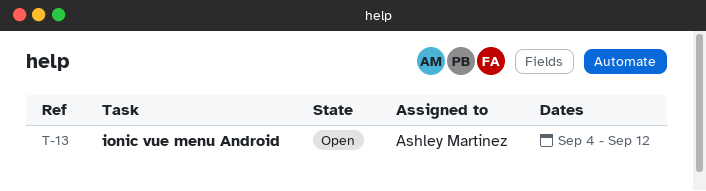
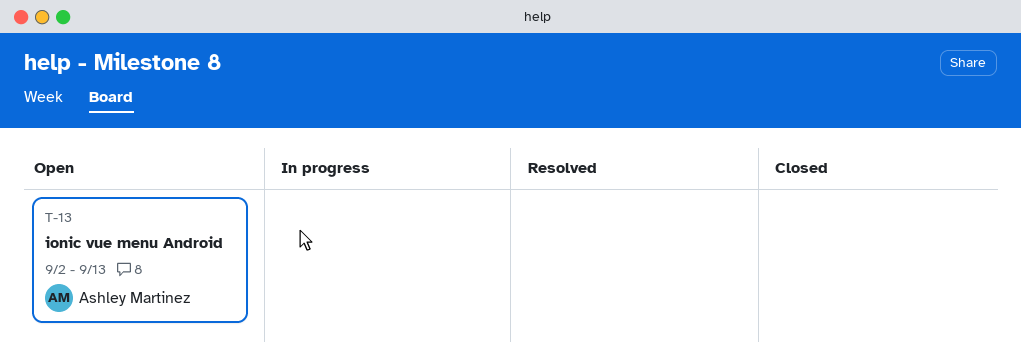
T-13, start: Sep 4 -> Sep 2
T-13, due: Sep 12 -> Sep 13

